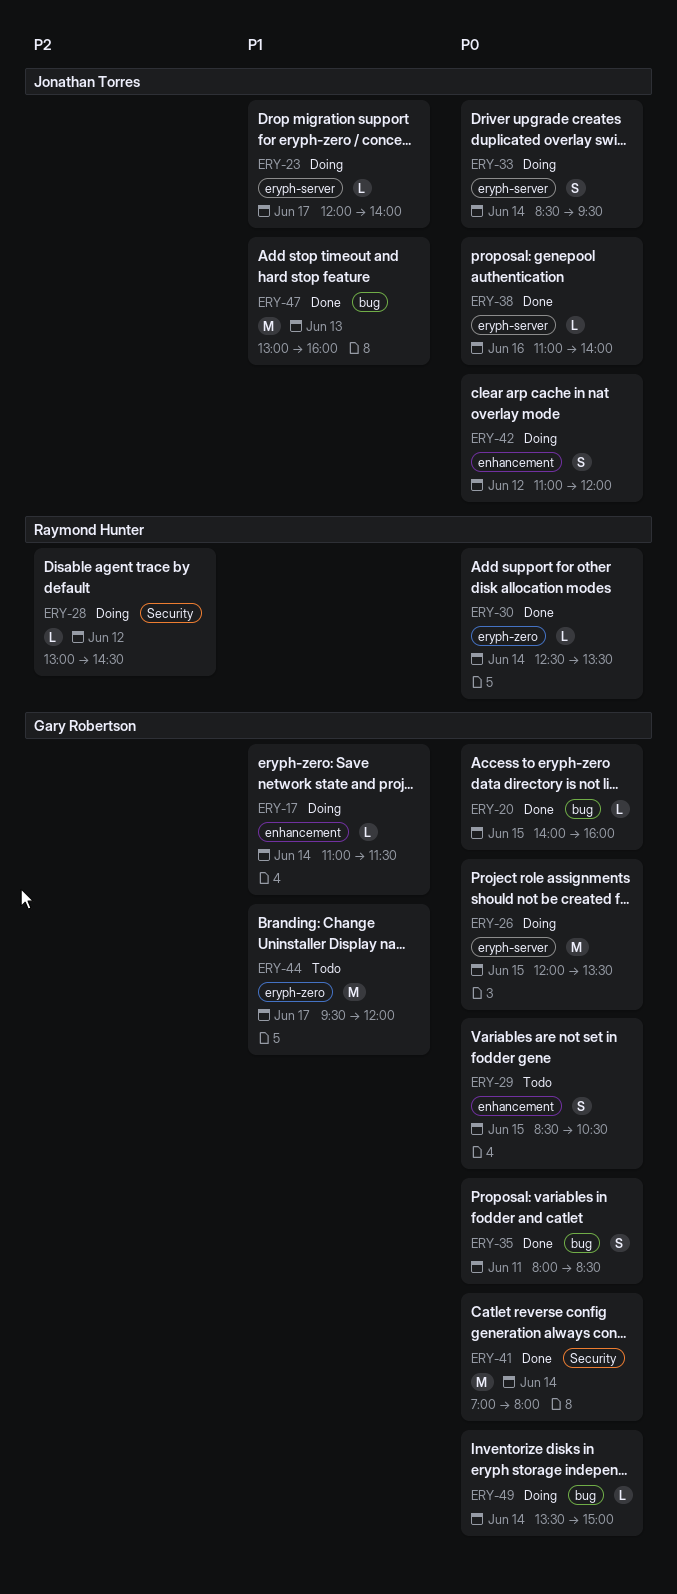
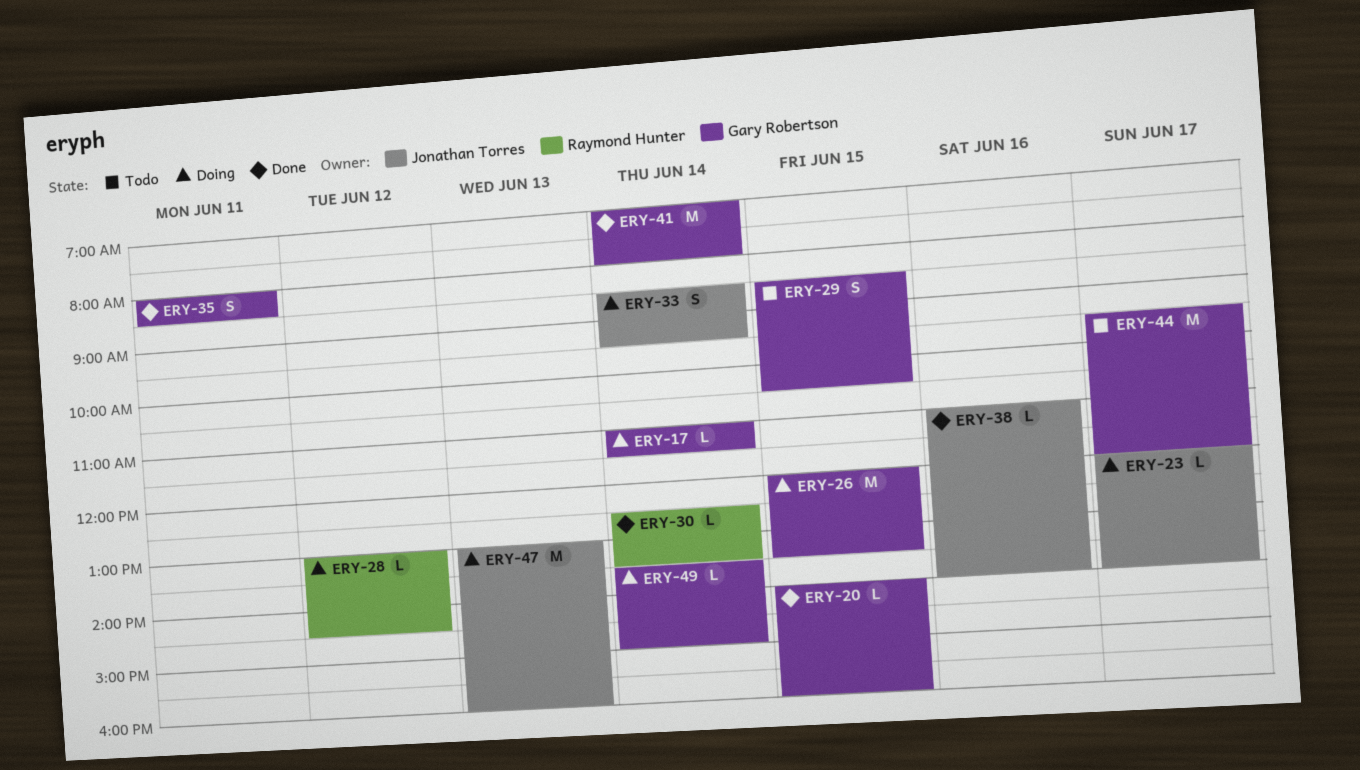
ERY-42: present -> none
ERY-47, status: Done -> Doing

